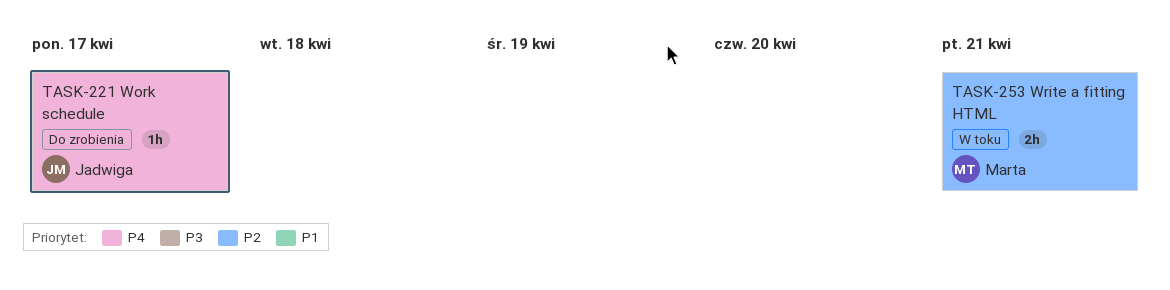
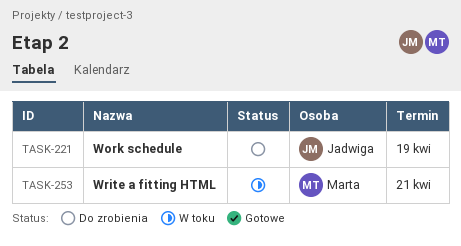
TASK-221, due: Apr 17 -> Apr 19

